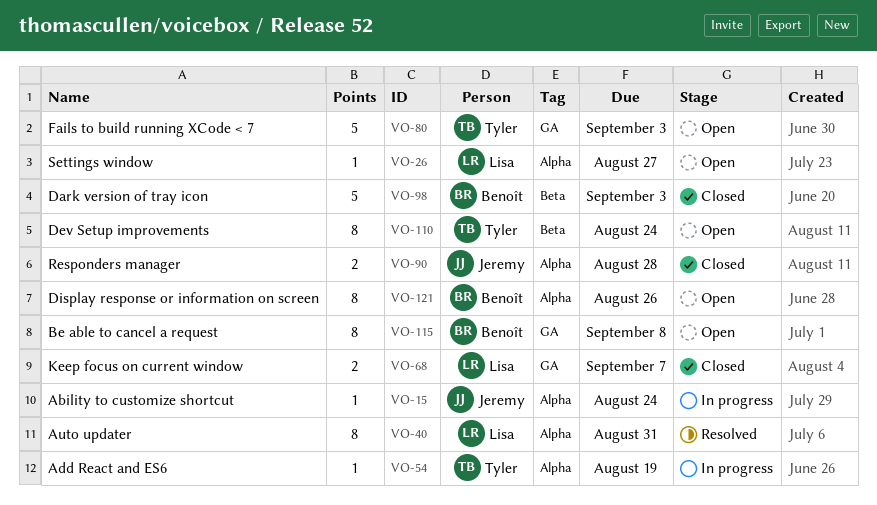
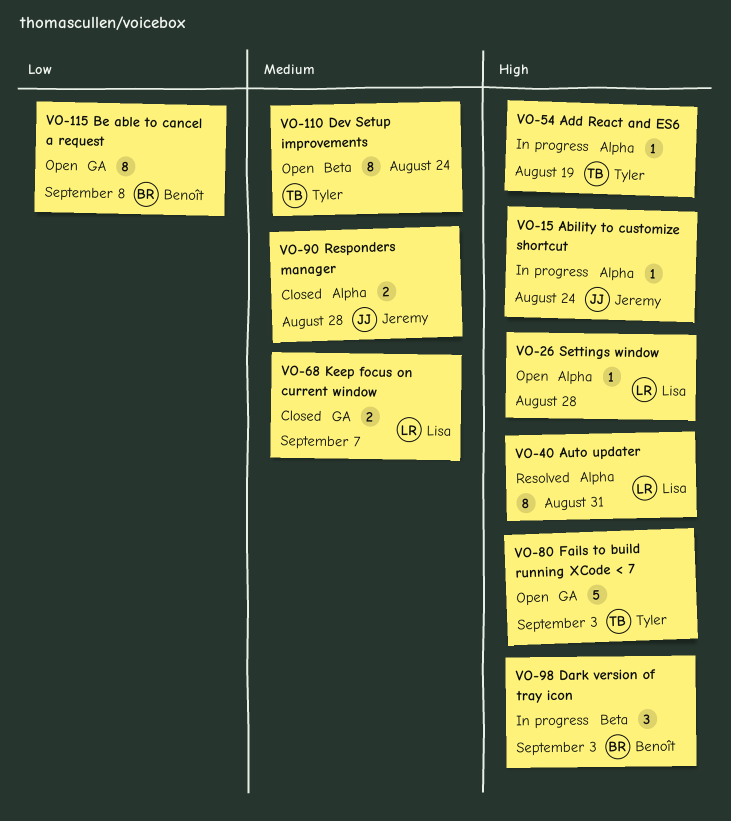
VO-26, due: Aug 27 -> Aug 28
VO-98, status: Closed -> In progress
VO-98, estimate: 5 -> 3
VO-121: present -> none

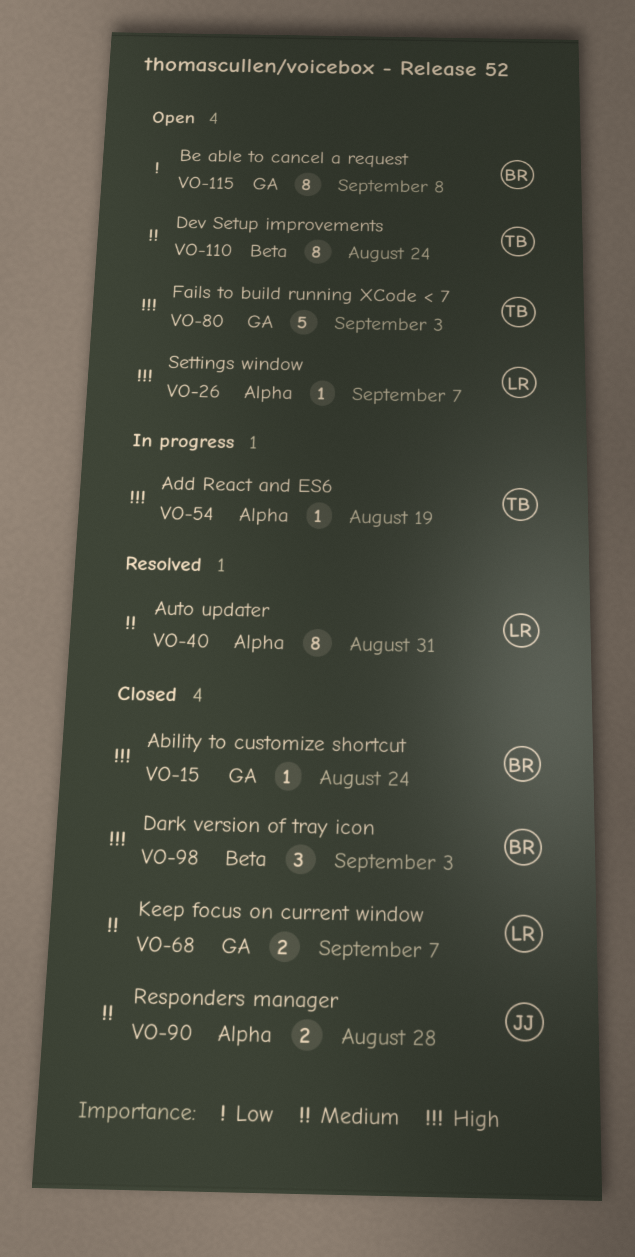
VO-15, status: In progress -> Closed
VO-15, owner: Jeremy -> Benoît
VO-15, label: Alpha -> GA
VO-26, due: Aug 28 -> Sep 7
VO-40, priority: High -> Medium
VO-98, status: In progress -> Closed

